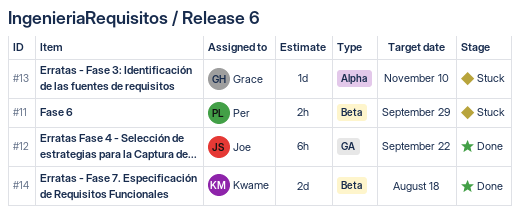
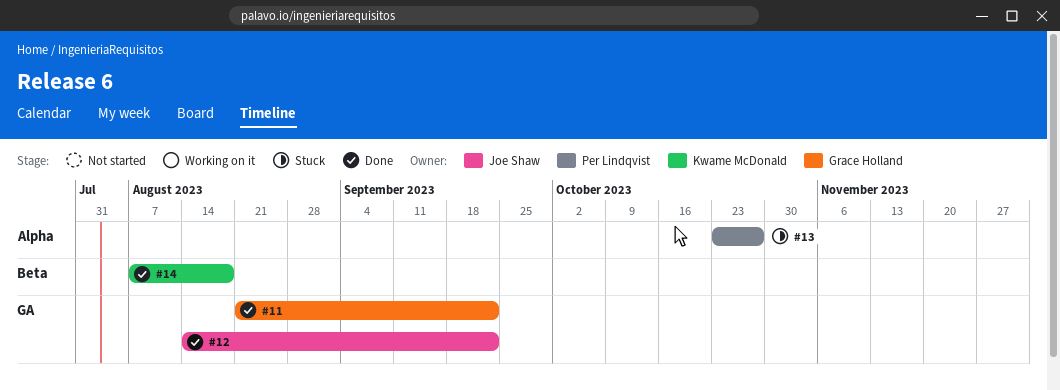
#11, status: Stuck -> Done
#11, owner: Per Lindqvist -> Grace Holland
#11, label: Beta -> GA
#11, due: Sep 29 -> Sep 22
#13, owner: Grace Holland -> Per Lindqvist
#13, due: Nov 10 -> Oct 27

